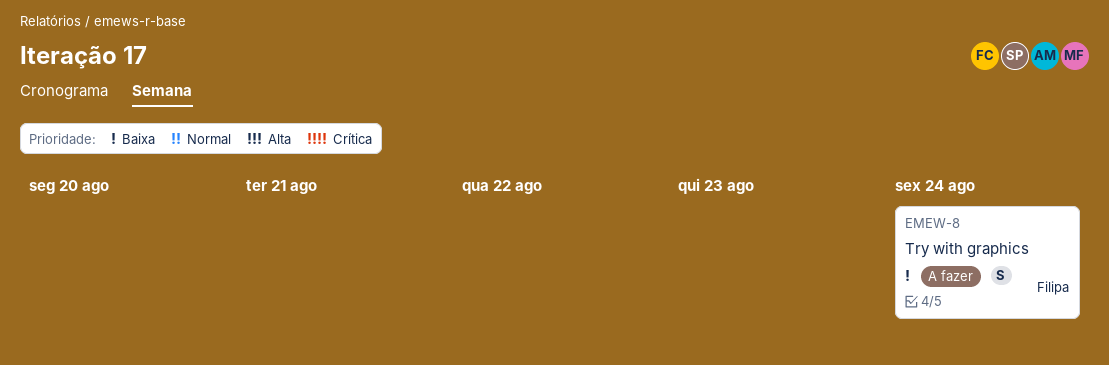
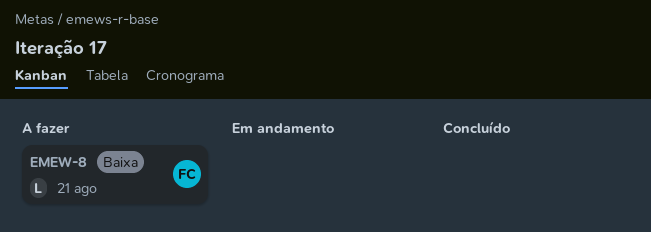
EMEW-8, estimate: S -> L
EMEW-8, due: Aug 24 -> Aug 21

